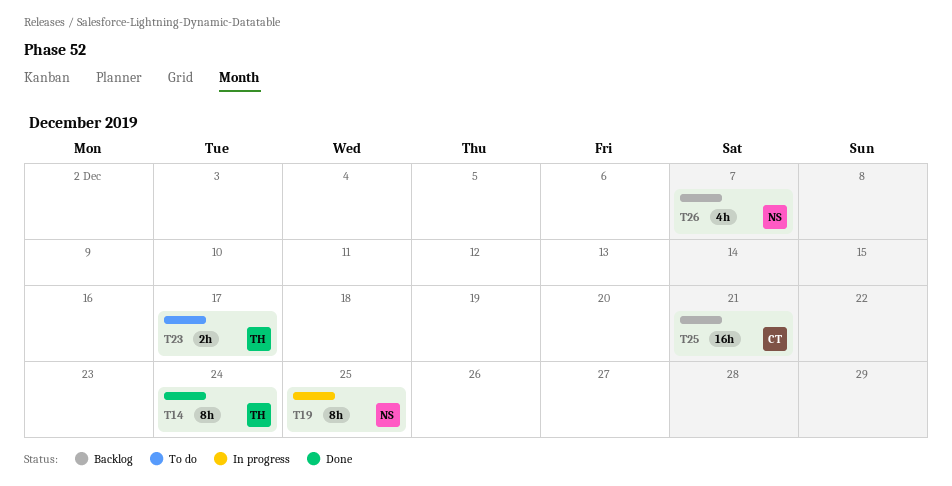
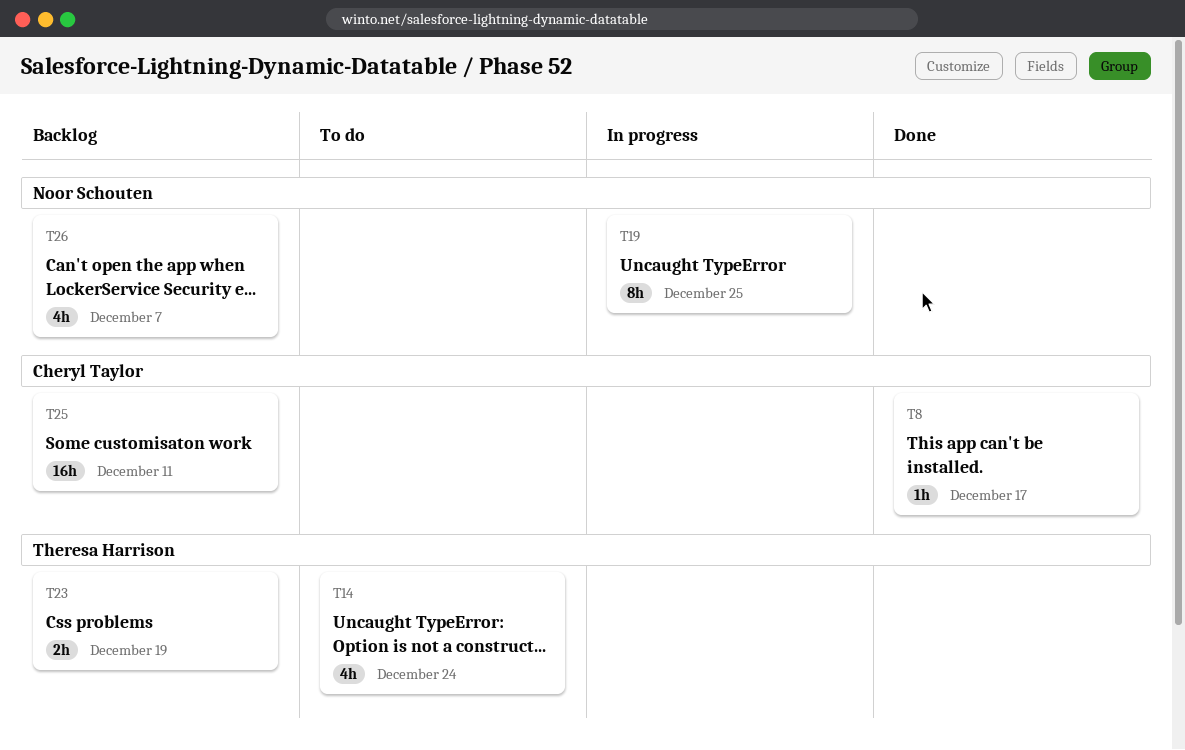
T8: none -> present
T14, status: Done -> To do
T14, estimate: 8h -> 4h
T23, status: To do -> Backlog
T23, due: Dec 17 -> Dec 19
T25, due: Dec 21 -> Dec 11

